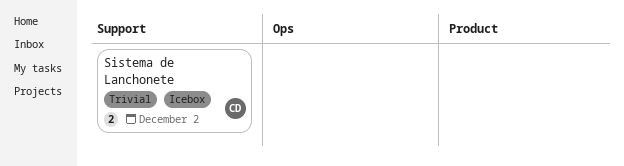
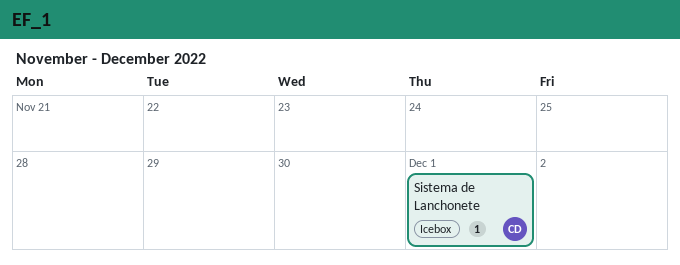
Sistema de Lanchonete, estimate: 2 -> 1
Sistema de Lanchonete, due: Dec 2 -> Dec 1

